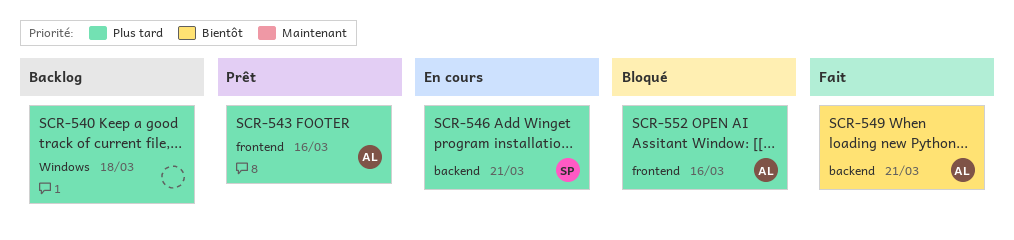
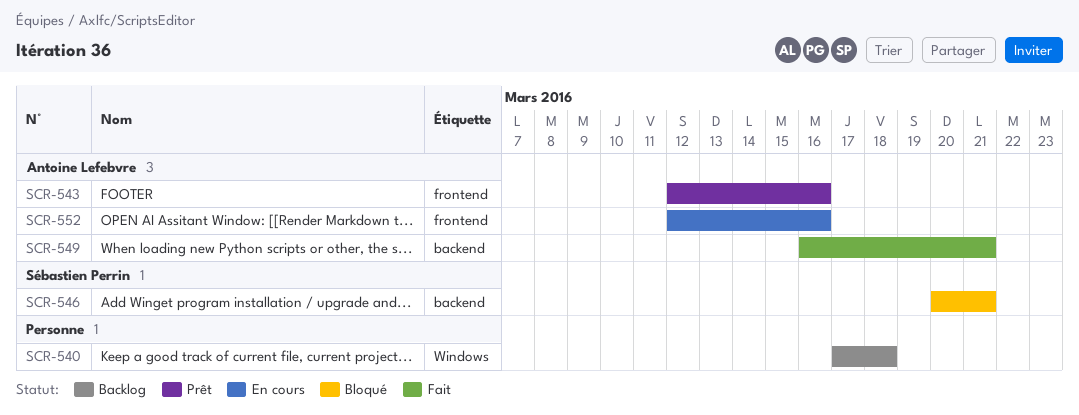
SCR-546, status: En cours -> Bloqué
SCR-552, status: Bloqué -> En cours

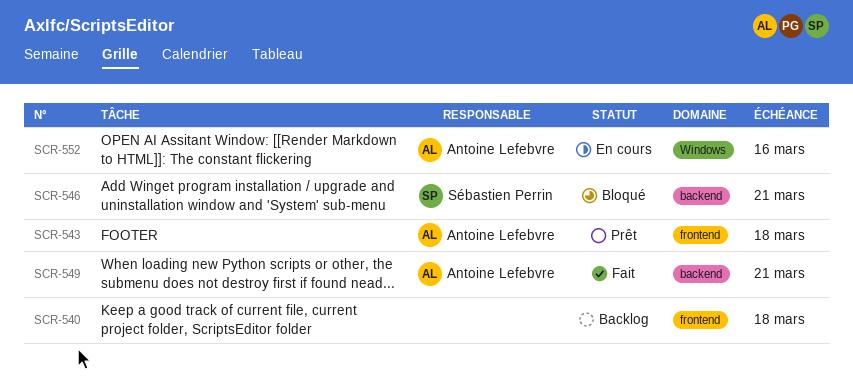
SCR-540, label: Windows -> frontend
SCR-543, due: Mar 16 -> Mar 18
SCR-552, label: frontend -> Windows

